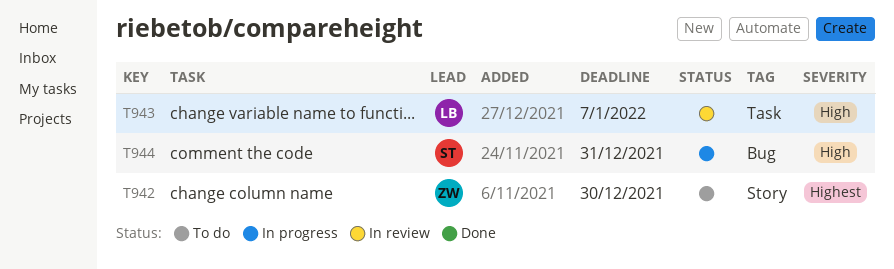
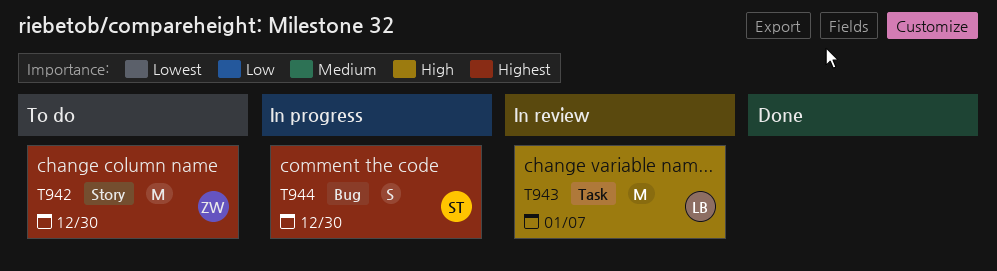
T944, priority: High -> Highest
T944, due: Dec 31 -> Dec 30

